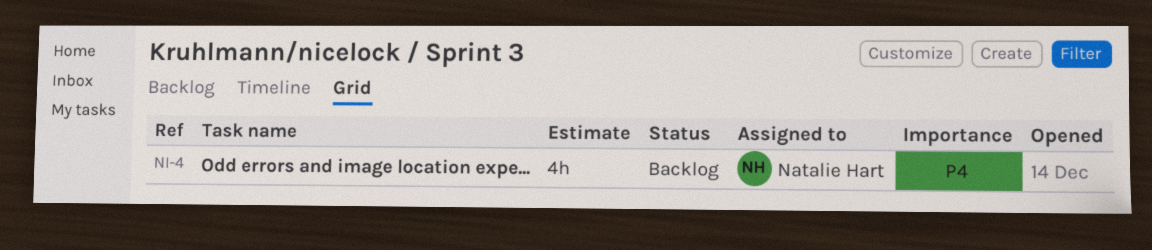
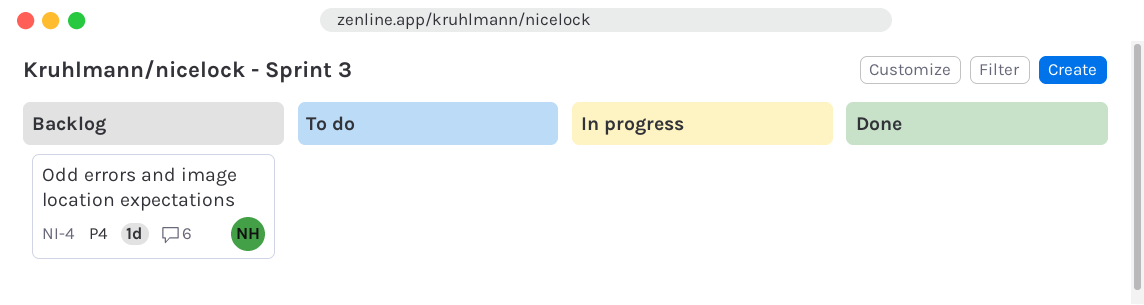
NI-4, estimate: 4h -> 1d

